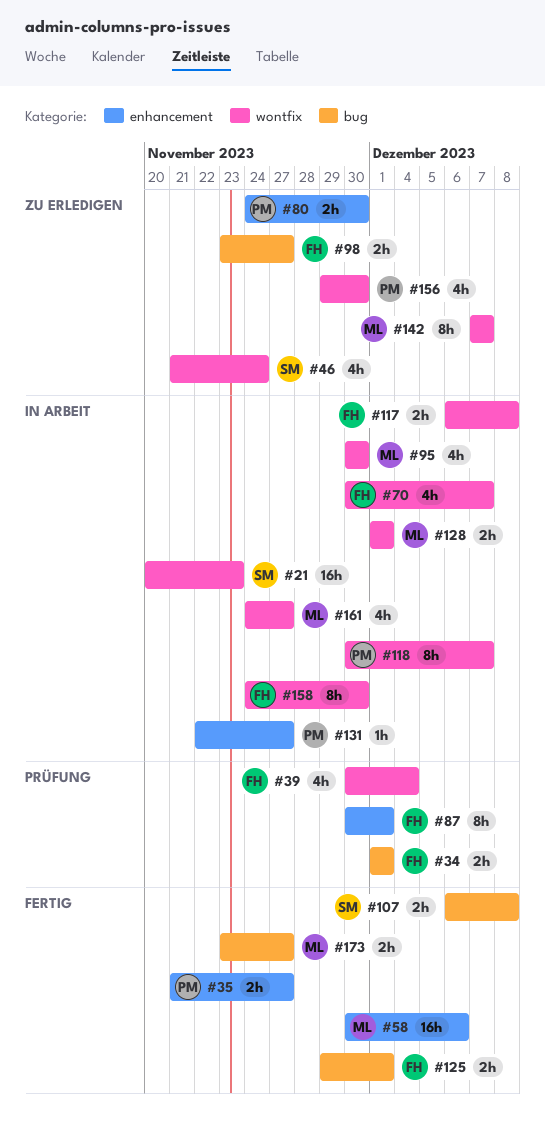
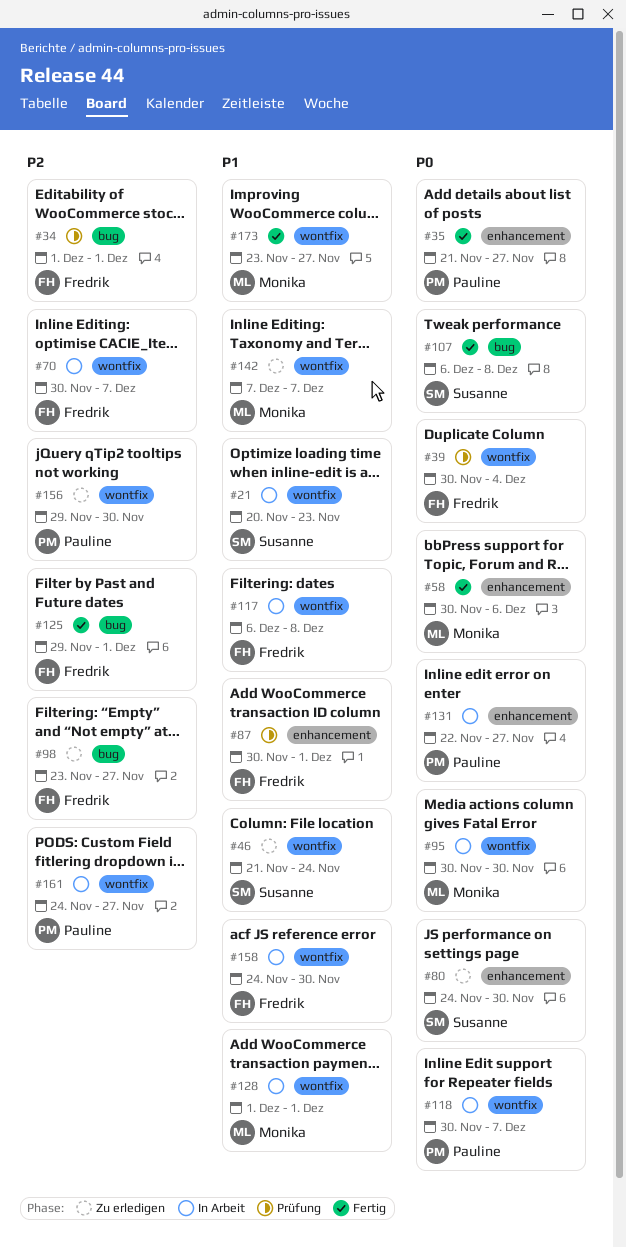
#80, owner: Pauline -> Susanne
#161, owner: Monika -> Pauline
#173, label: bug -> wontfix

